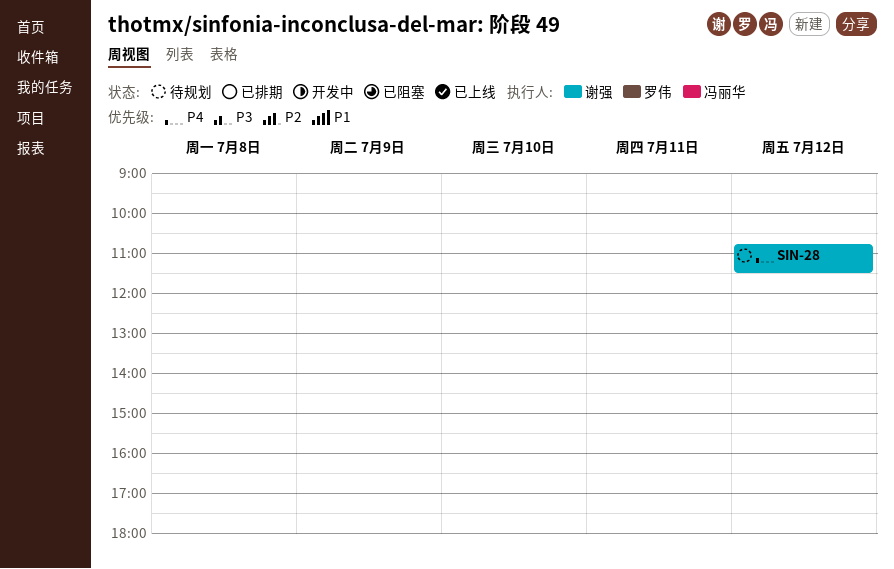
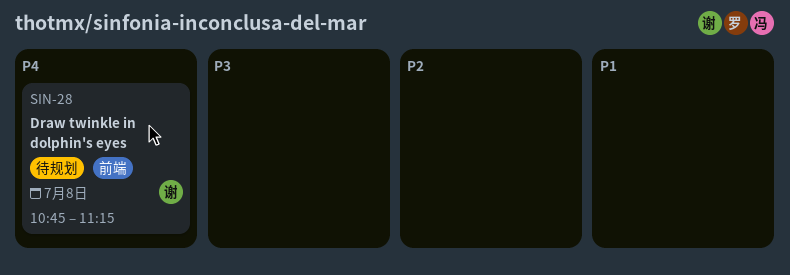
SIN-28, day: Jul 12 -> Jul 8
SIN-28, ends: 11:30 -> 11:15

